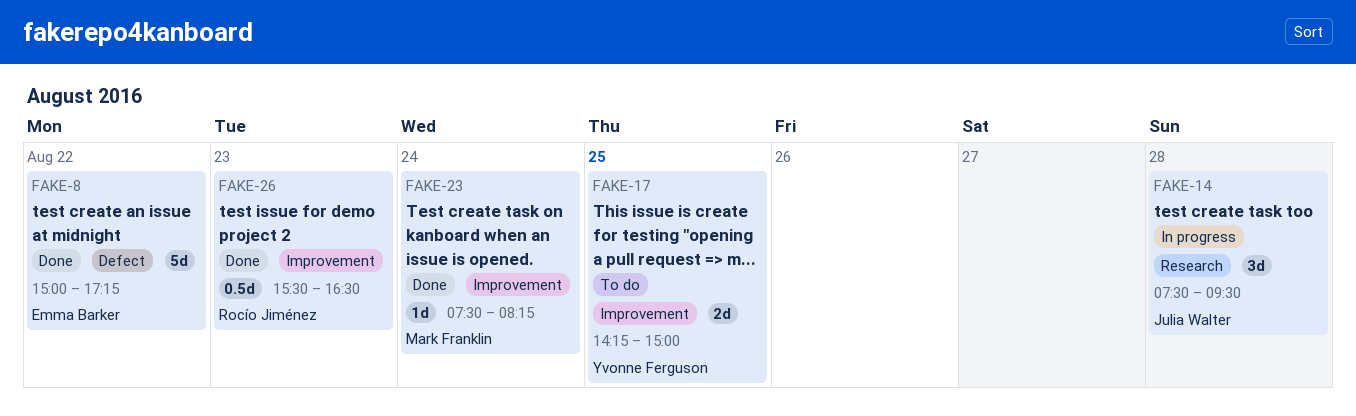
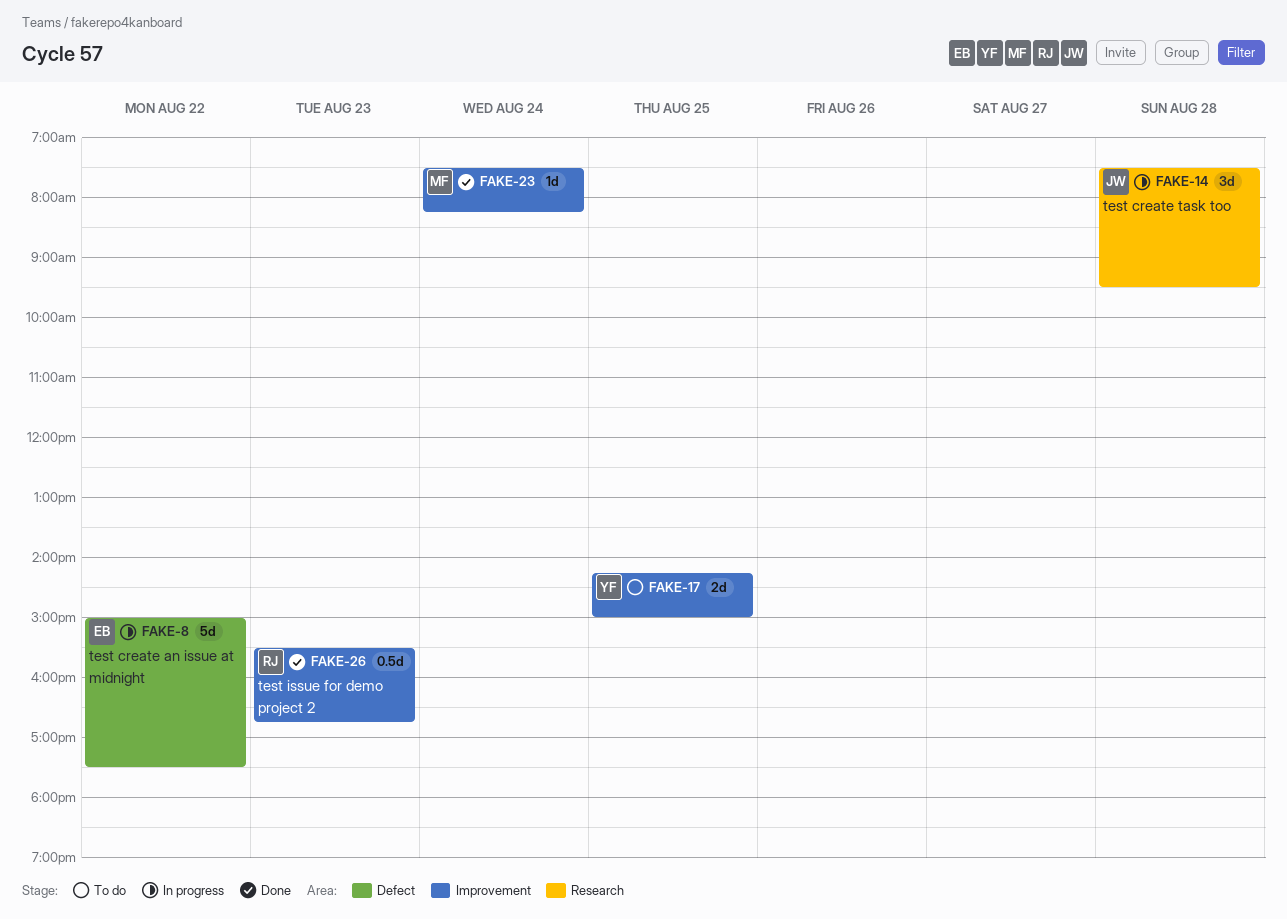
FAKE-8, status: Done -> In progress
FAKE-8, ends: 17:15 -> 17:30
FAKE-26, ends: 16:30 -> 16:45

